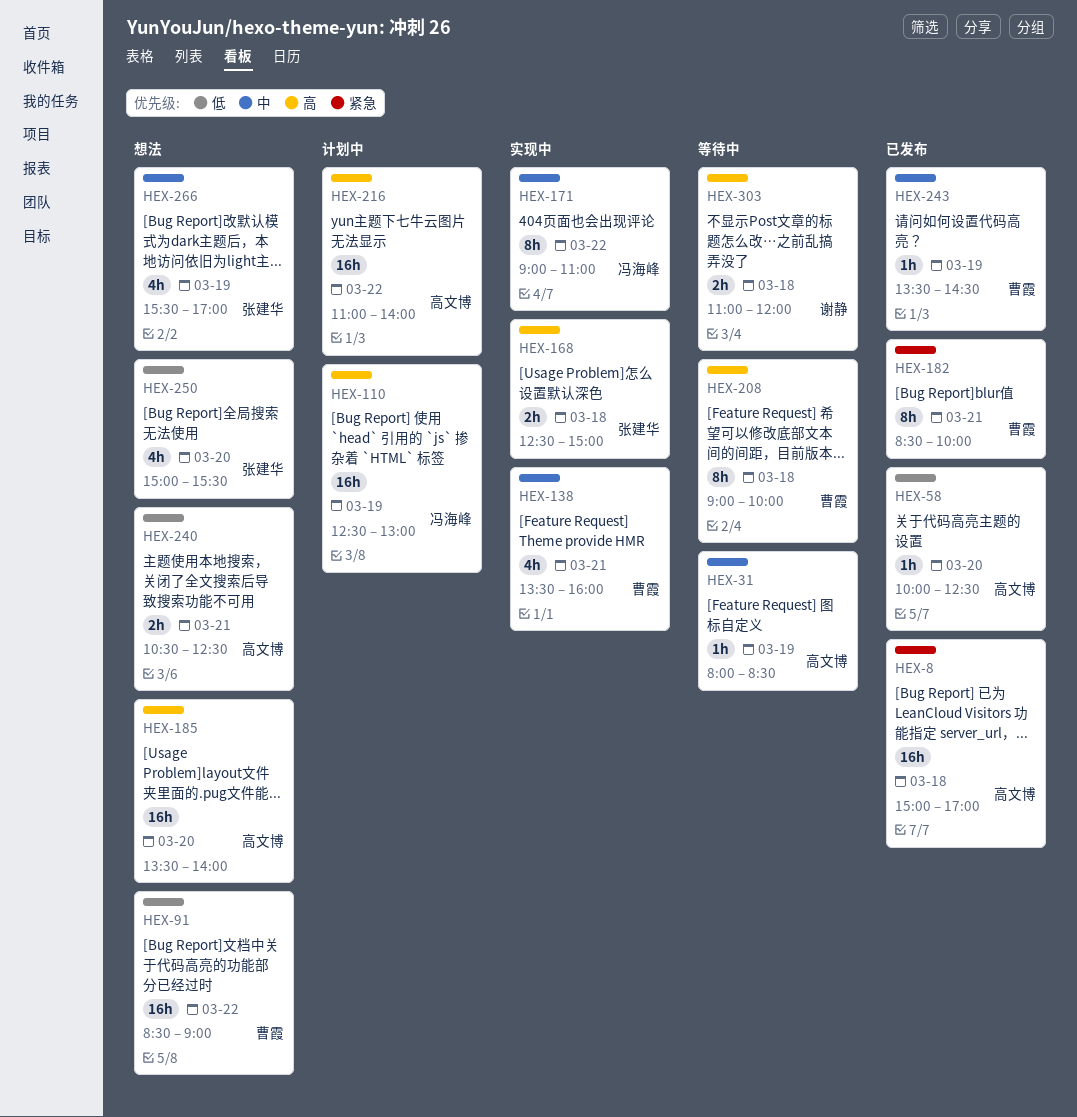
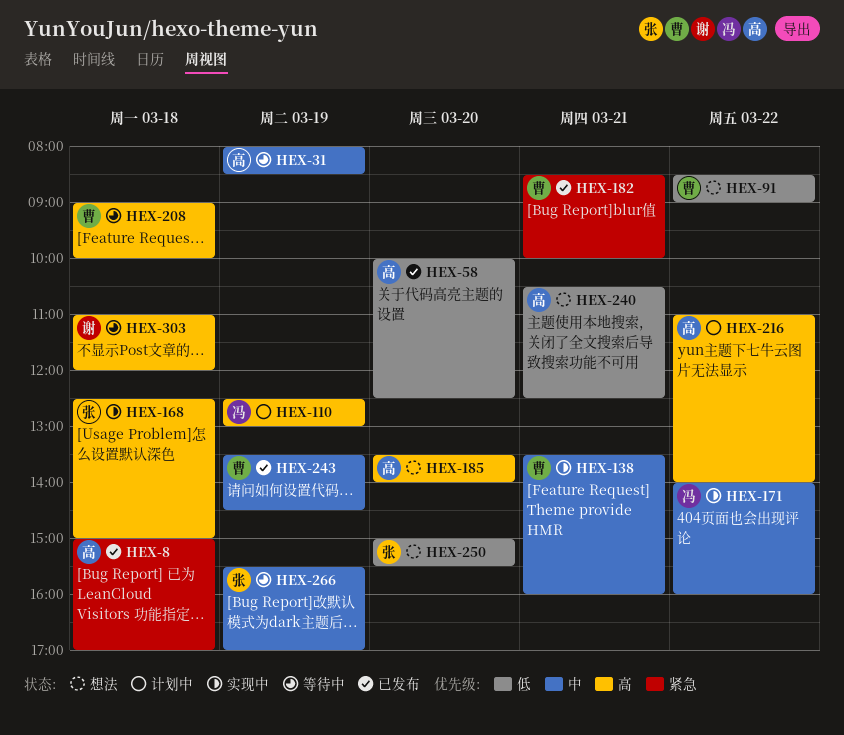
HEX-171, begins: 09:00 -> 14:00
HEX-171, ends: 11:00 -> 16:00
HEX-266, status: 想法 -> 等待中

